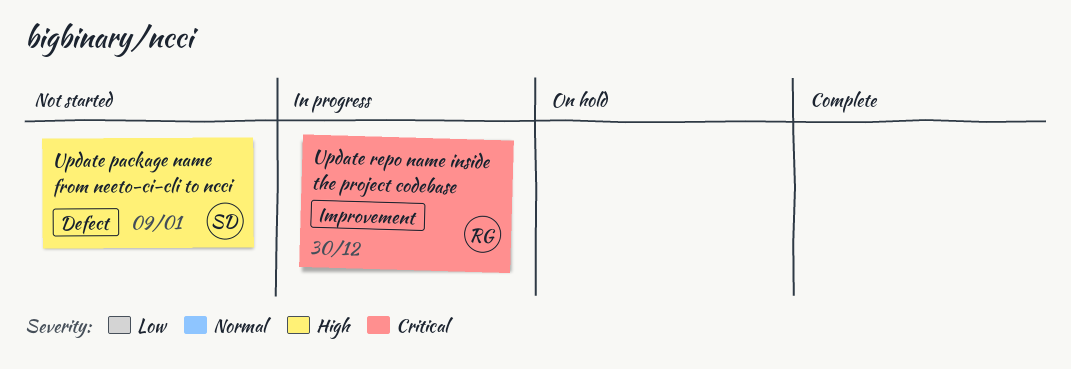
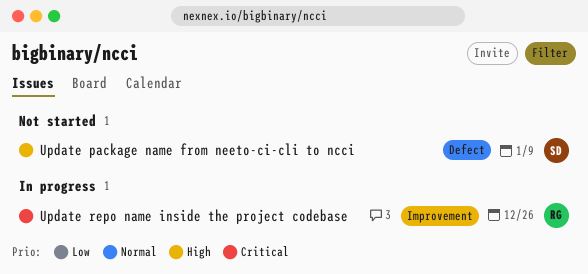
Update repo name inside the project codebase, due: Dec 30 -> Dec 26

